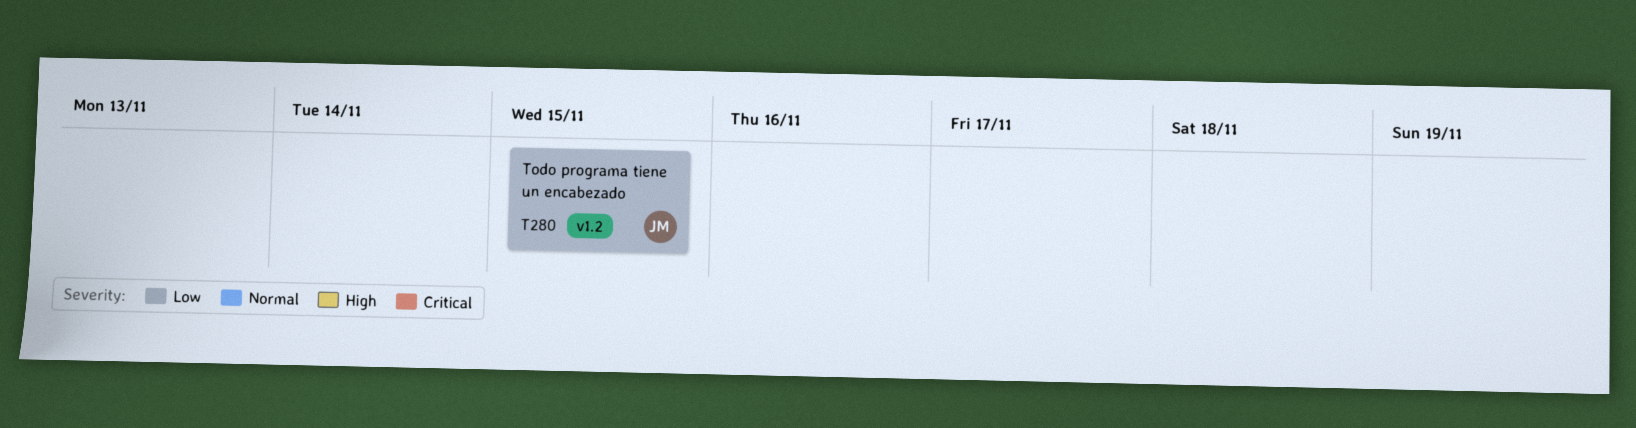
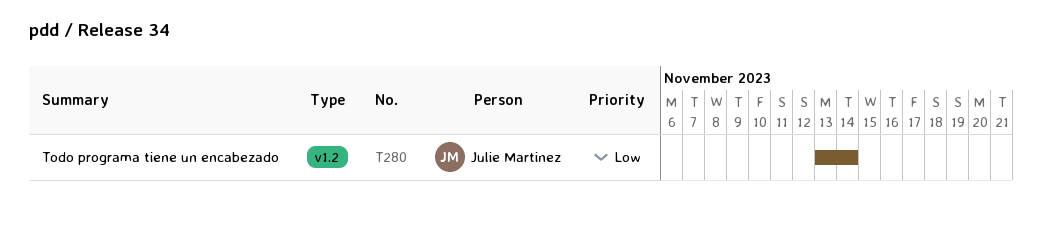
T280, due: Nov 15 -> Nov 14

